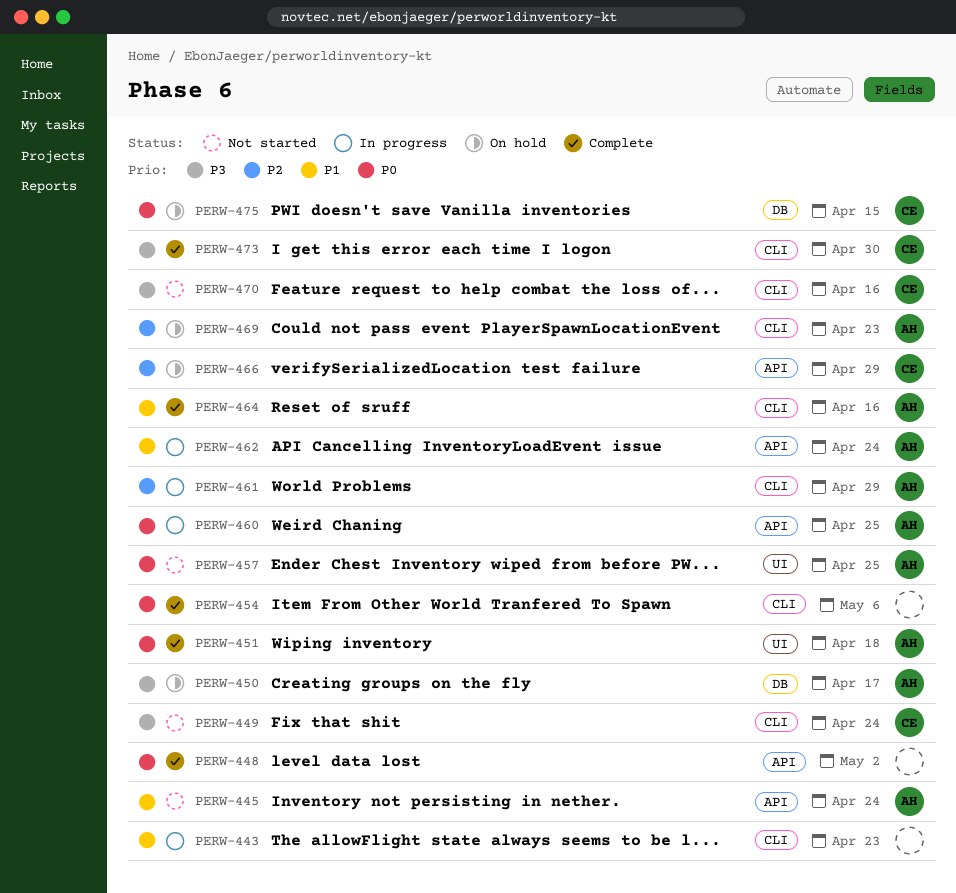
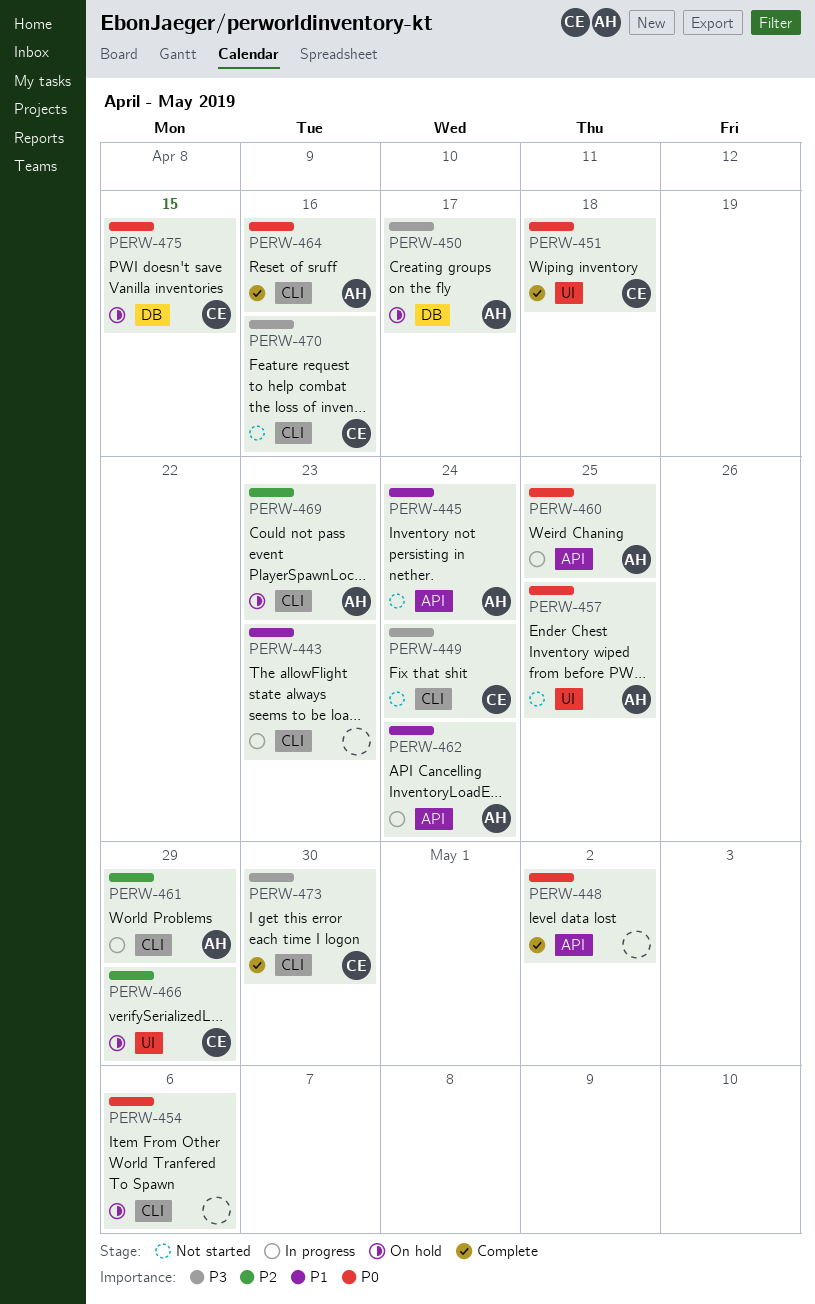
PERW-451, owner: AH -> CE
PERW-454, status: Complete -> On hold
PERW-464, priority: P1 -> P0
PERW-466, label: API -> UI

